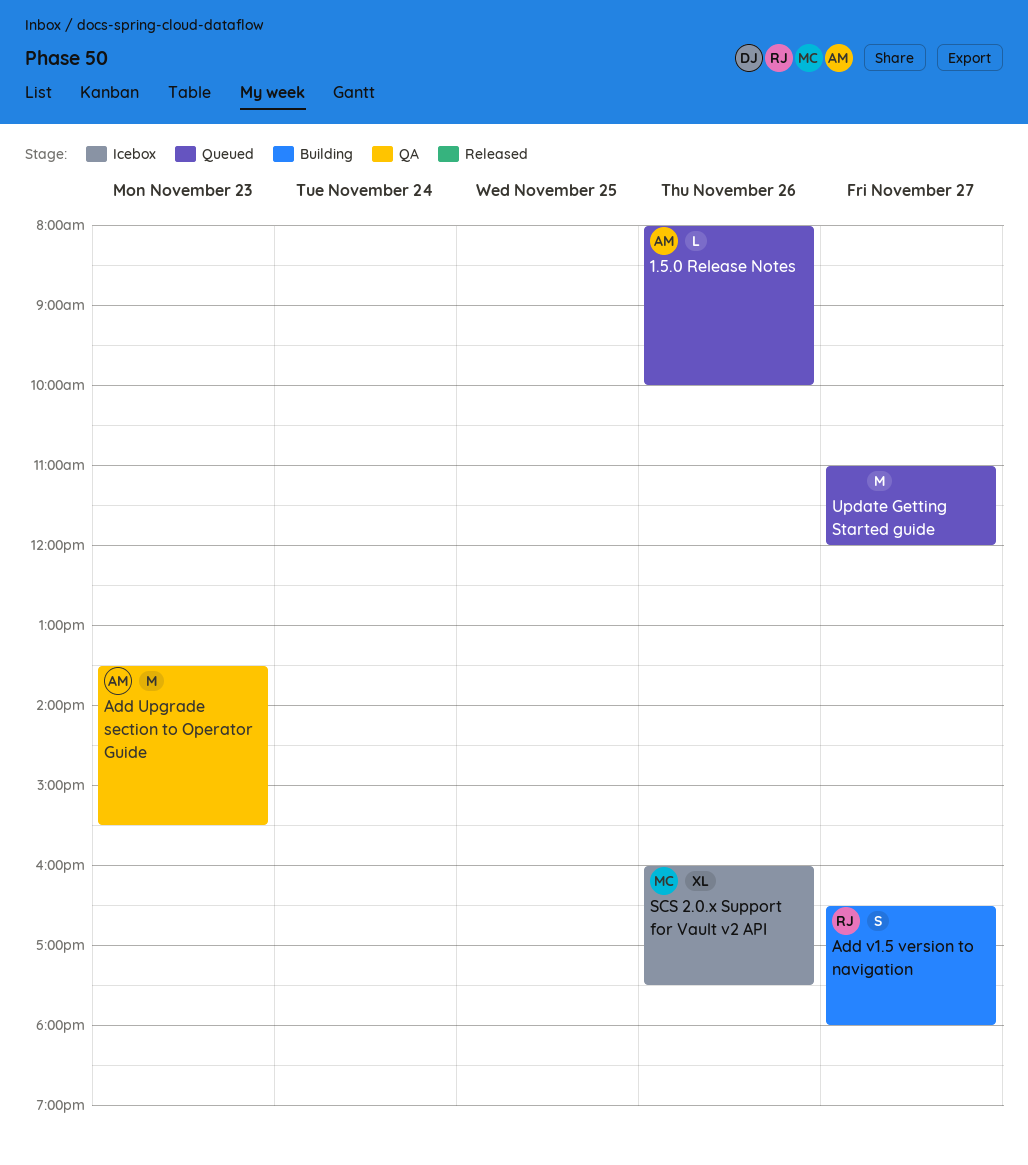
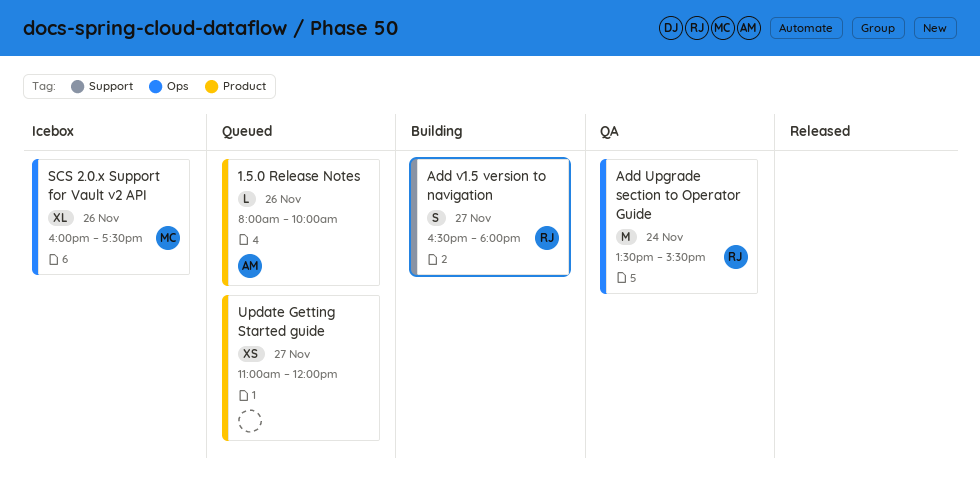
Add Upgrade section to Operator Guide, owner: AM -> RJ
Add Upgrade section to Operator Guide, day: Nov 23 -> Nov 24
Update Getting Started guide, estimate: M -> XS

